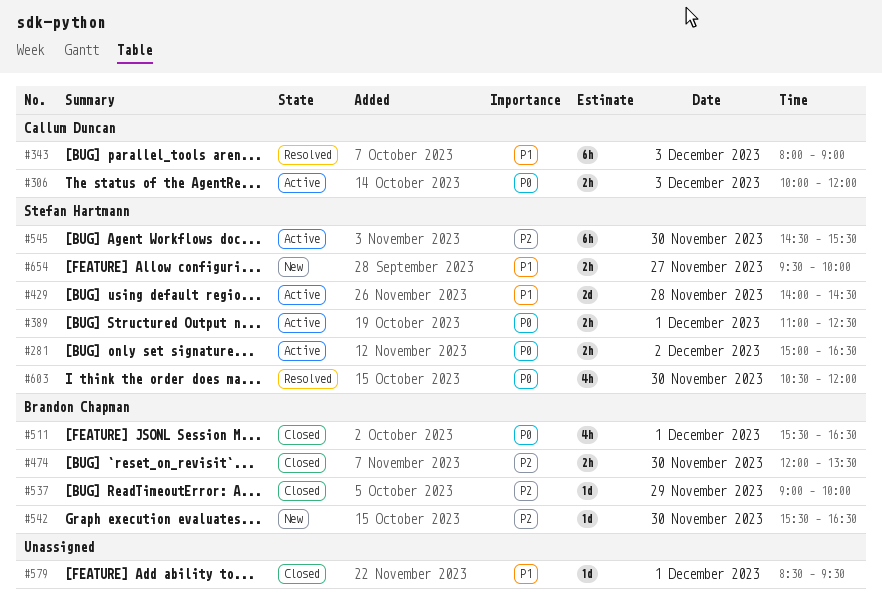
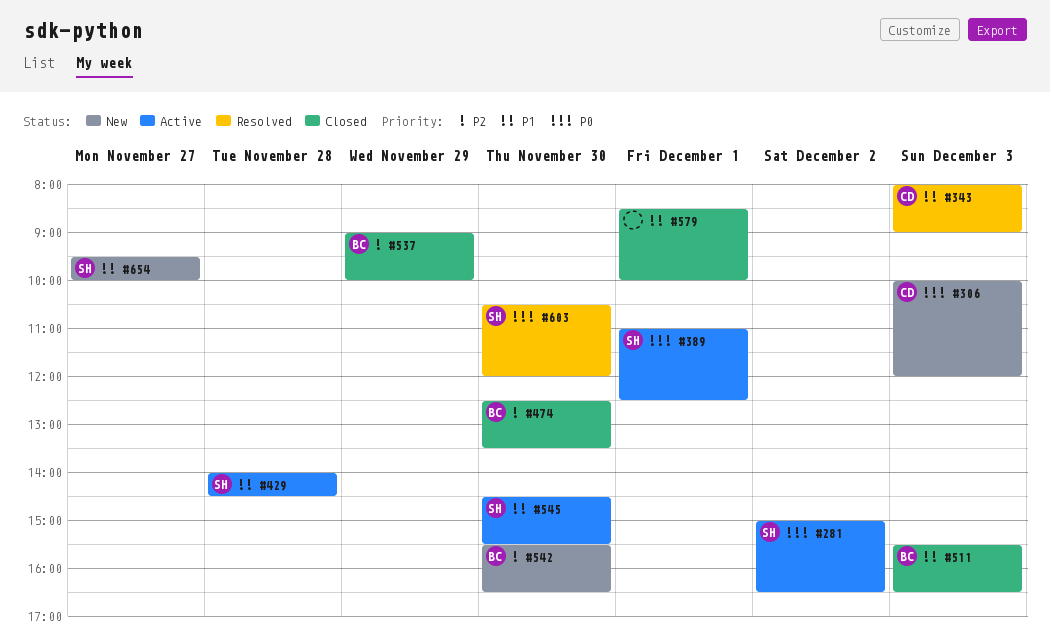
#306, status: Active -> New
#474, begins: 12:00 -> 12:30
#511, priority: P0 -> P1
#511, day: Dec 1 -> Dec 3
#545, priority: P2 -> P1
#579, ends: 09:30 -> 10:00

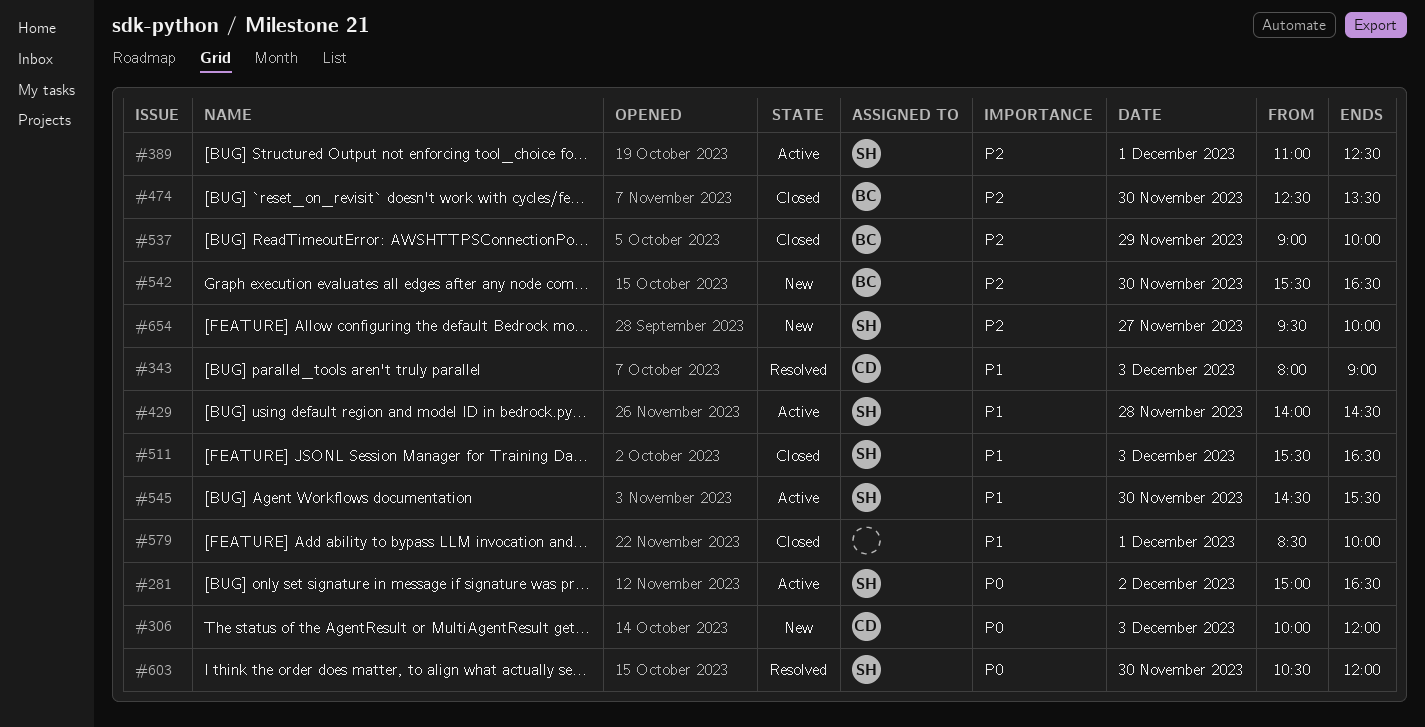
#389, priority: P0 -> P2
#511, owner: BC -> SH
#654, priority: P1 -> P2

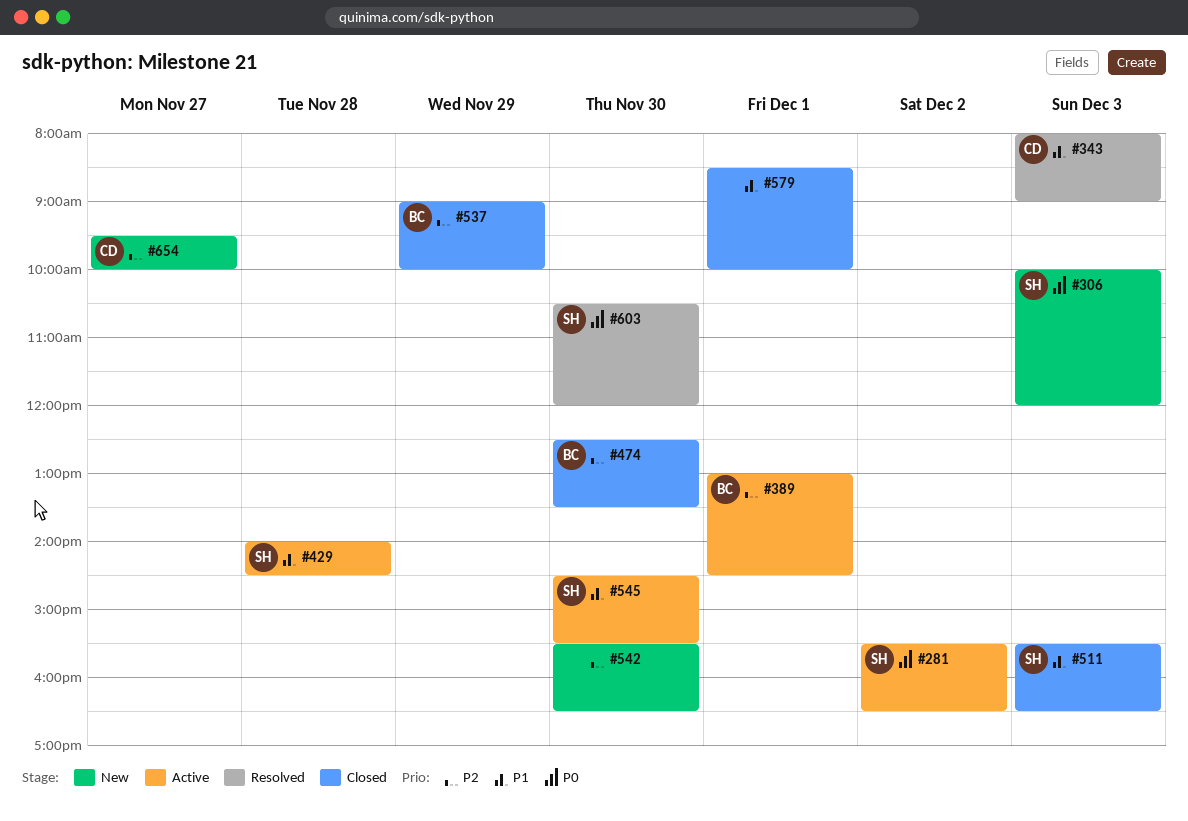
#281, begins: 15:00 -> 15:30
#306, owner: CD -> SH
#389, owner: SH -> BC
#389, begins: 11:00 -> 13:00
#389, ends: 12:30 -> 14:30
#542, owner: BC -> none
#654, owner: SH -> CD

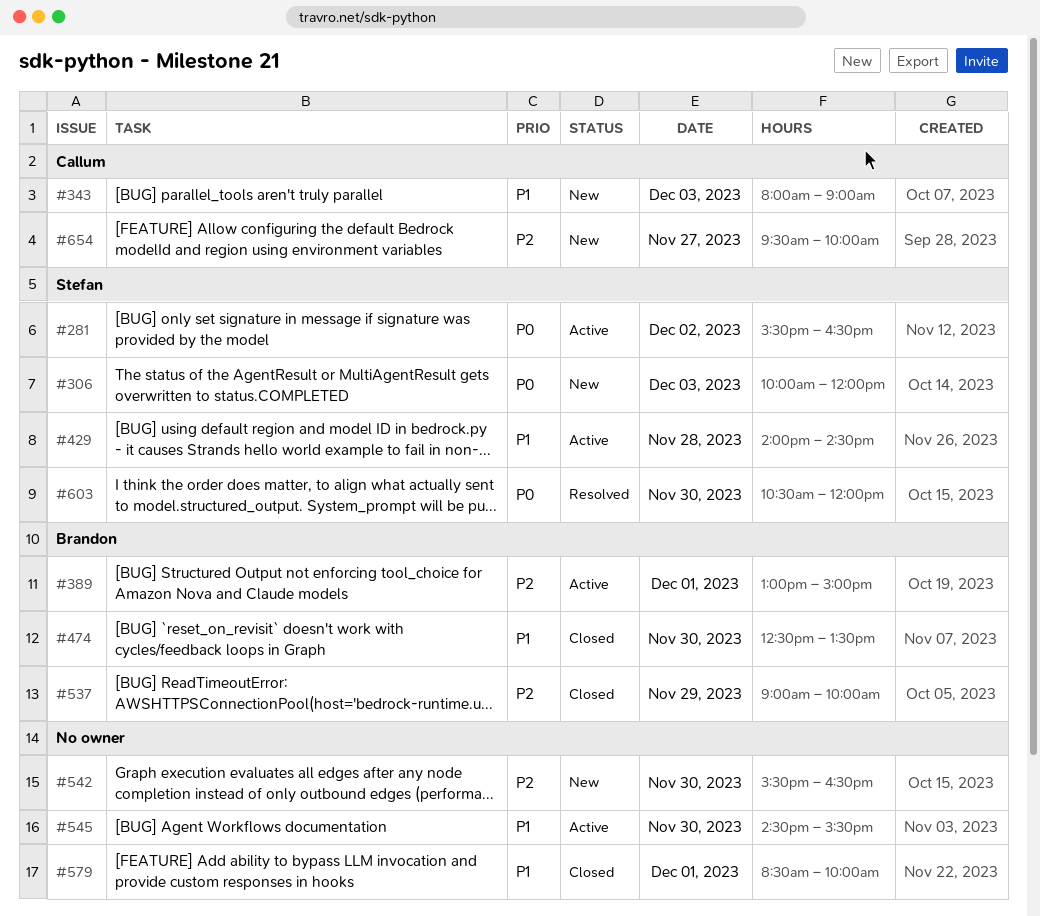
#343, status: Resolved -> New
#389, ends: 14:30 -> 15:00
#474, priority: P2 -> P1
#511: present -> none
#545, owner: Stefan -> none

